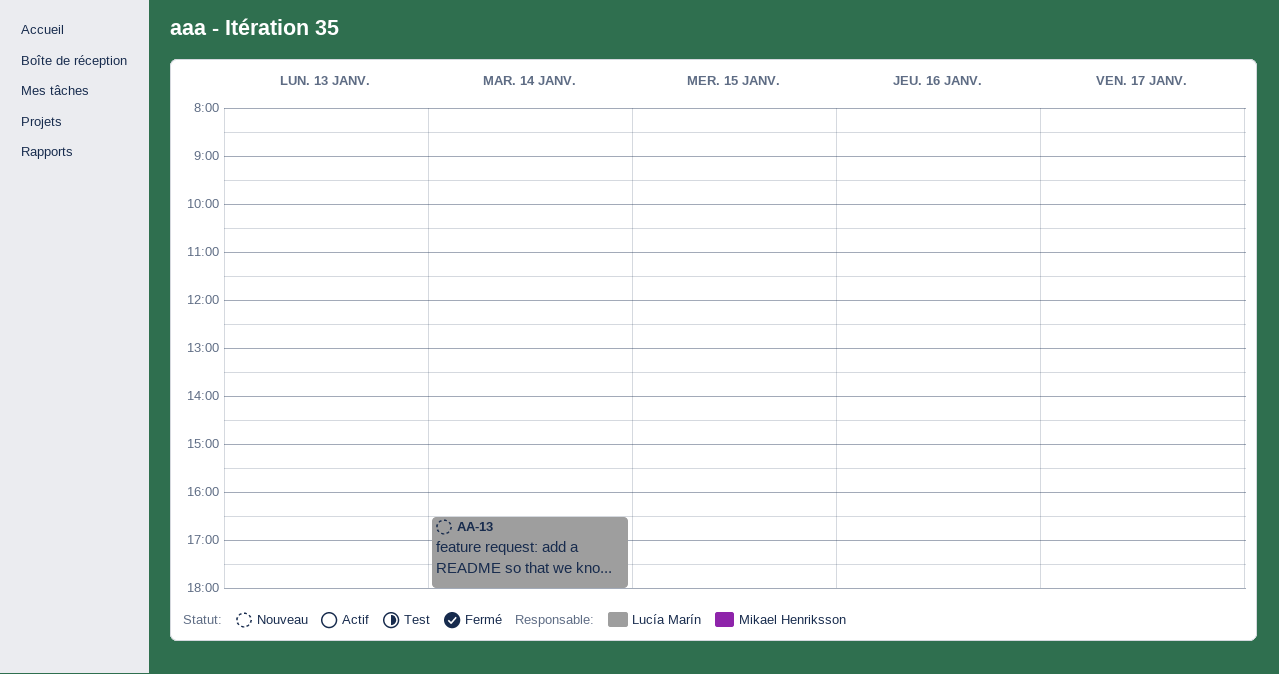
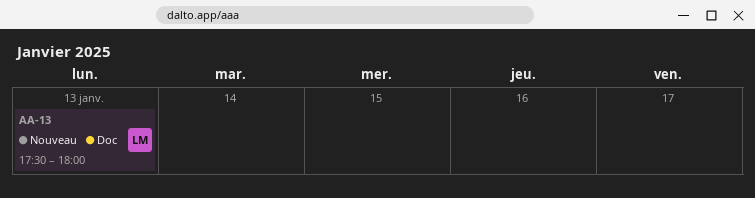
AA-13, day: Jan 14 -> Jan 13
AA-13, begins: 16:30 -> 17:30

